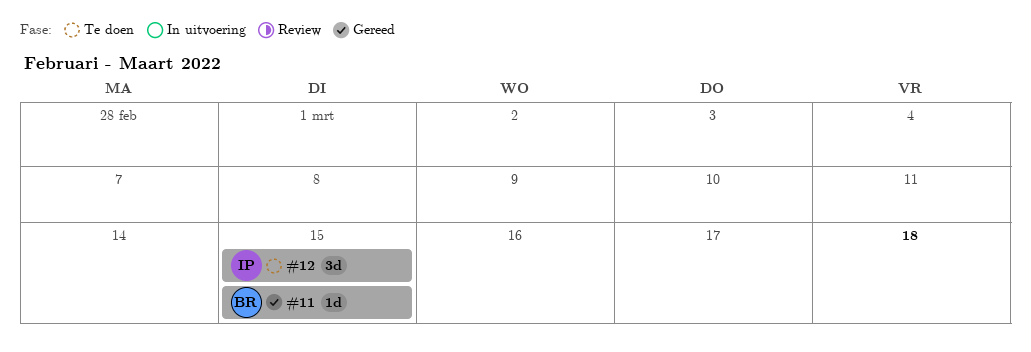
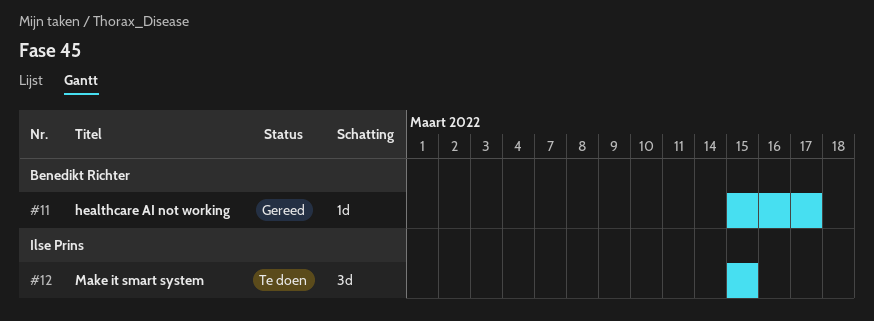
#11, due: Mar 15 -> Mar 17

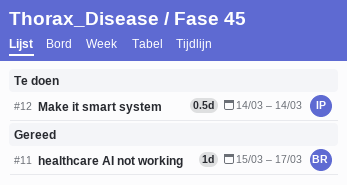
#12, estimate: 3d -> 0.5d
#12, start: Mar 15 -> Mar 14
#12, due: Mar 15 -> Mar 14

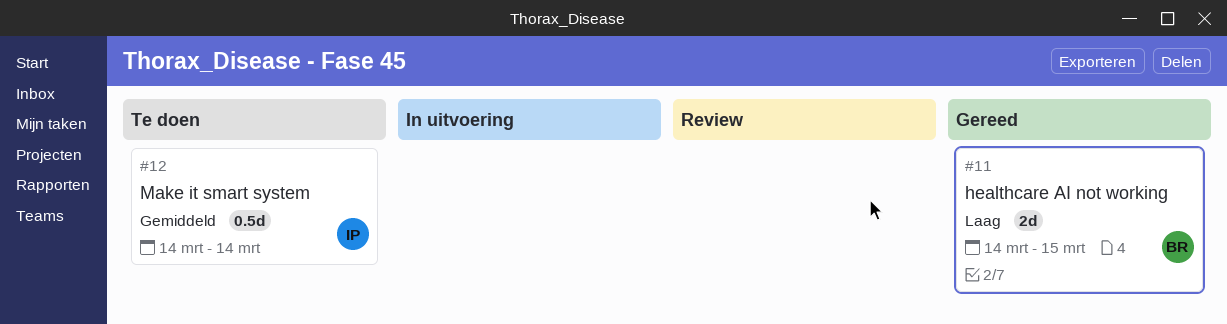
#11, estimate: 1d -> 2d
#11, start: Mar 15 -> Mar 14
#11, due: Mar 17 -> Mar 15

